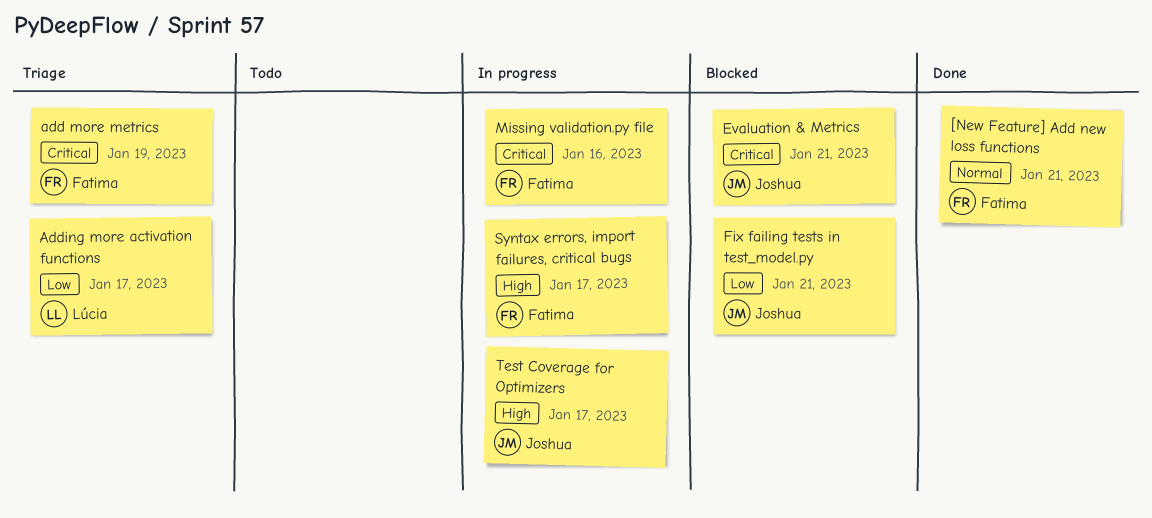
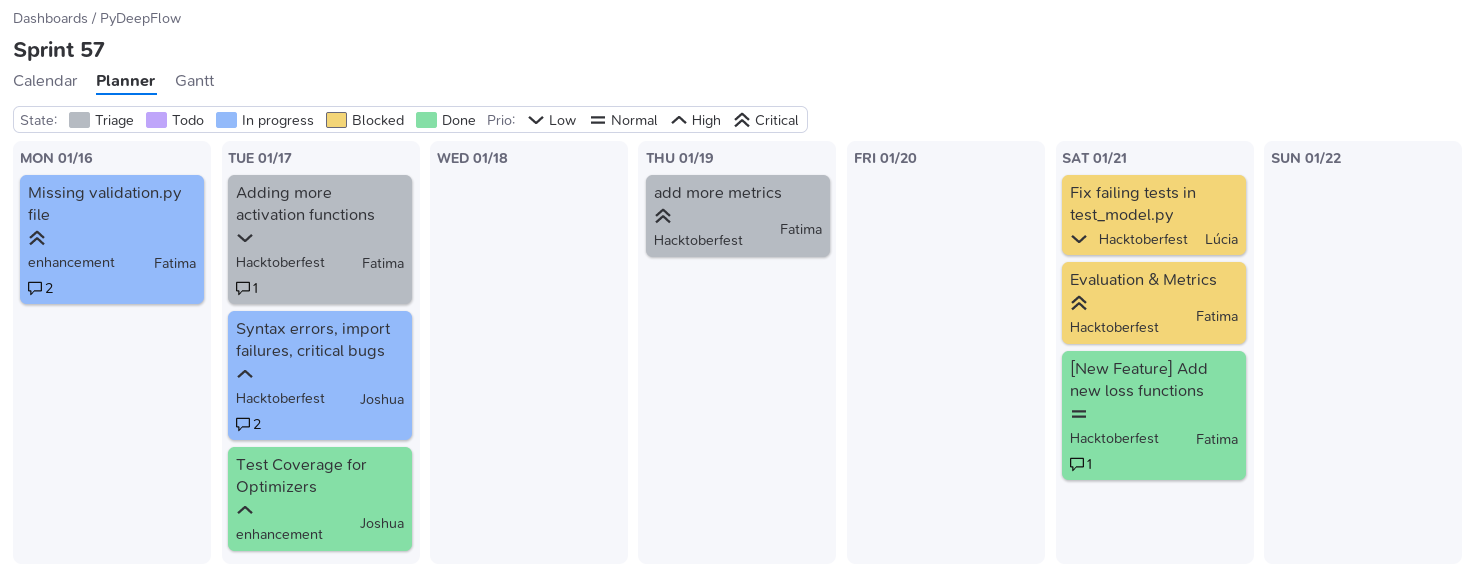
Adding more activation functions, owner: Lúcia -> Fatima
Evaluation & Metrics, owner: Joshua -> Fatima
Fix failing tests in test_model.py, owner: Joshua -> Lúcia
Syntax errors, import failures, critical bugs, owner: Fatima -> Joshua
Test Coverage for Optimizers, status: In progress -> Done

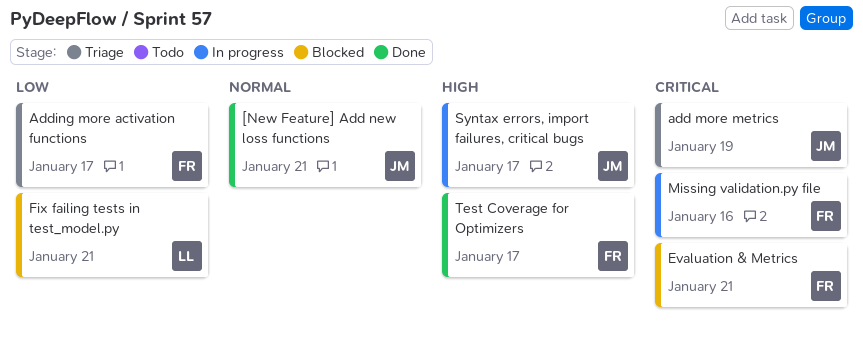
[New Feature] Add new loss functions, owner: Fatima -> Joshua
add more metrics, owner: Fatima -> Joshua
Test Coverage for Optimizers, owner: Joshua -> Fatima

